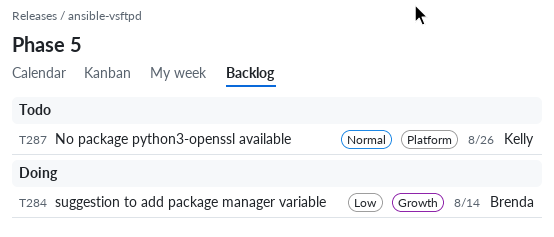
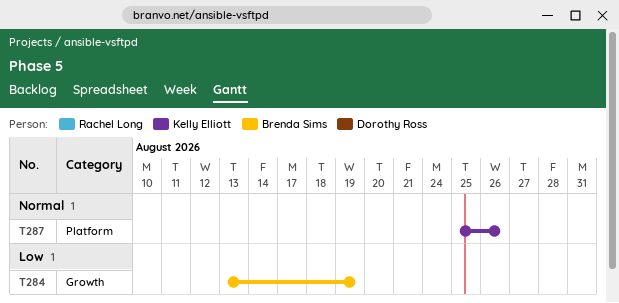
T284, due: Aug 14 -> Aug 19

